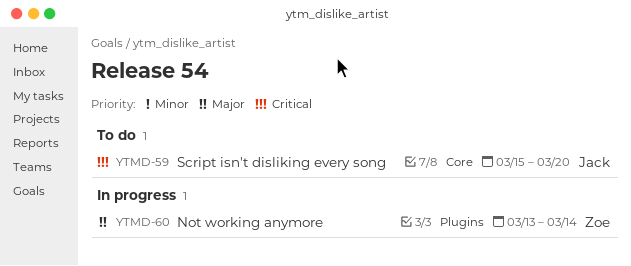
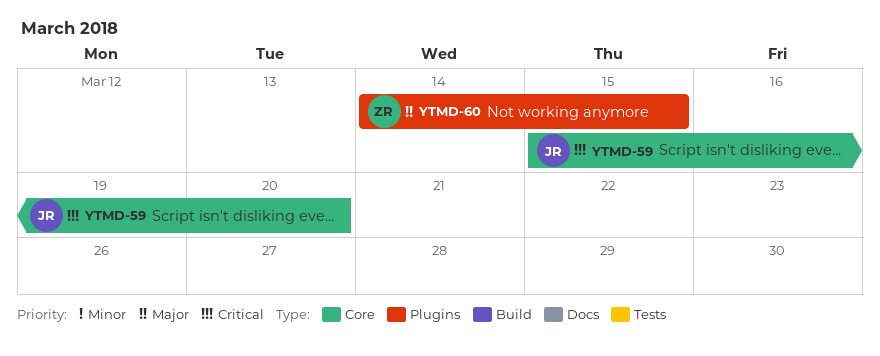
YTMD-60, start: Mar 13 -> Mar 14
YTMD-60, due: Mar 14 -> Mar 15

